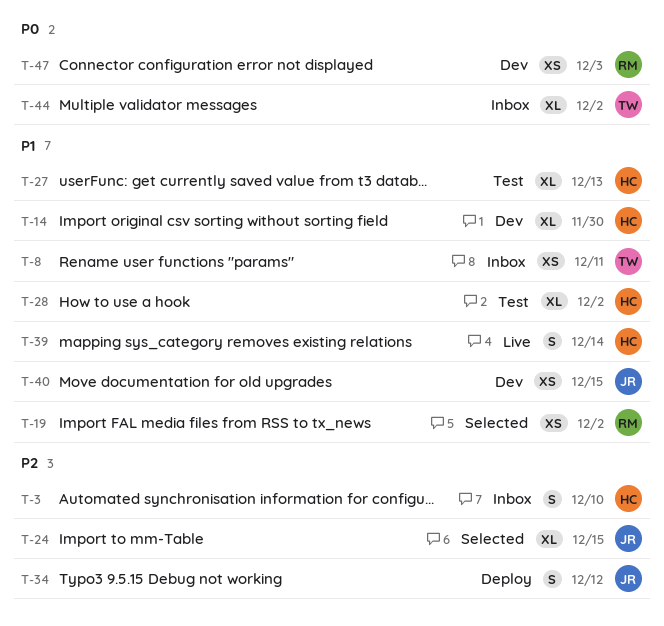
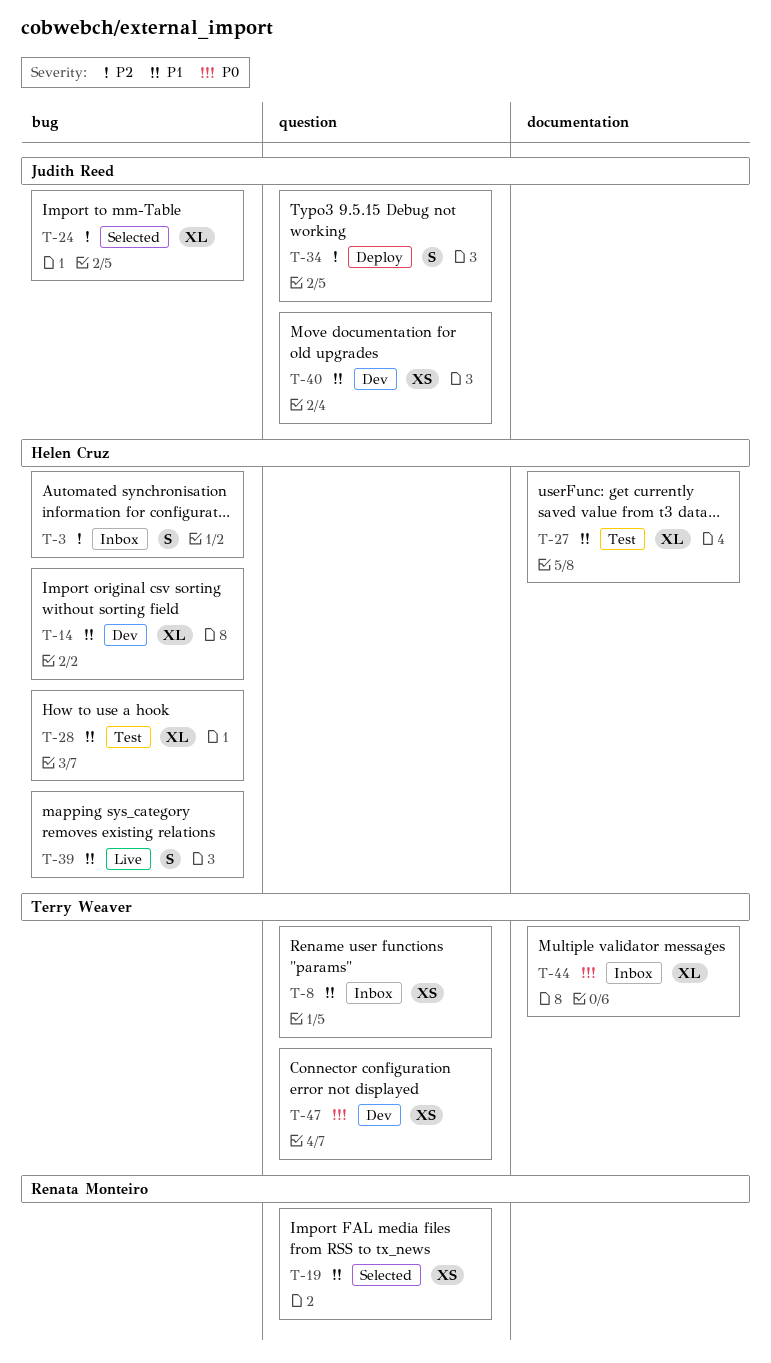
T-47, owner: Renata Monteiro -> Terry Weaver

